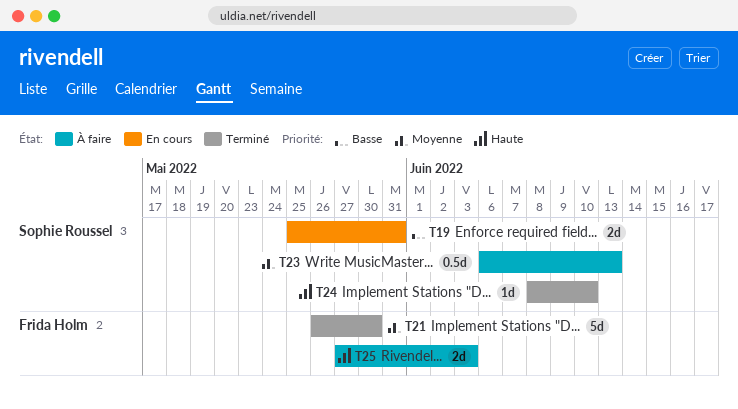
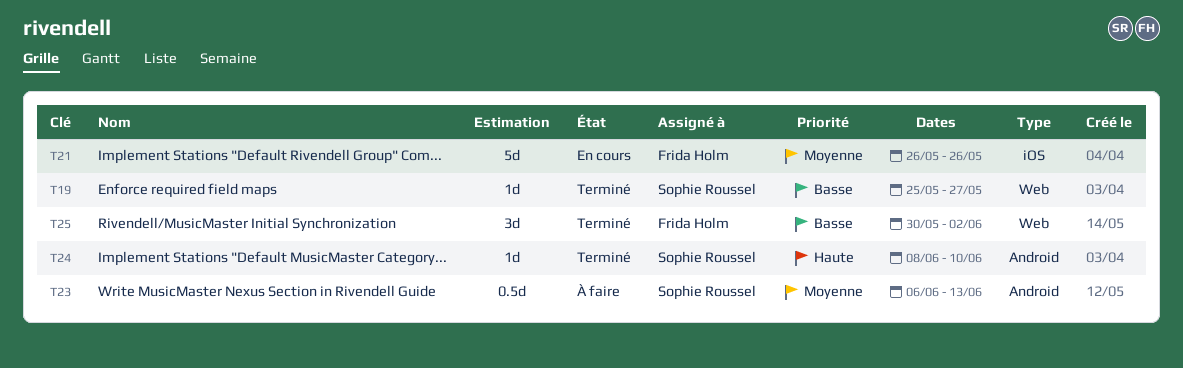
T19, status: En cours -> Terminé
T19, estimate: 2d -> 1d
T19, due: May 31 -> May 27
T21, status: Terminé -> En cours
T21, due: May 30 -> May 26
T25, status: À faire -> Terminé
T25, priority: Haute -> Basse
T25, estimate: 2d -> 3d
T25, start: May 27 -> May 30
T25, due: Jun 3 -> Jun 2

